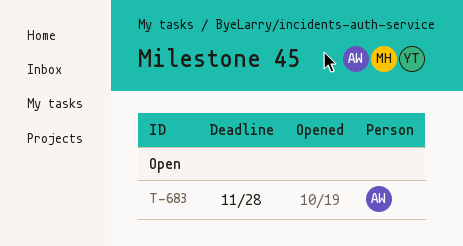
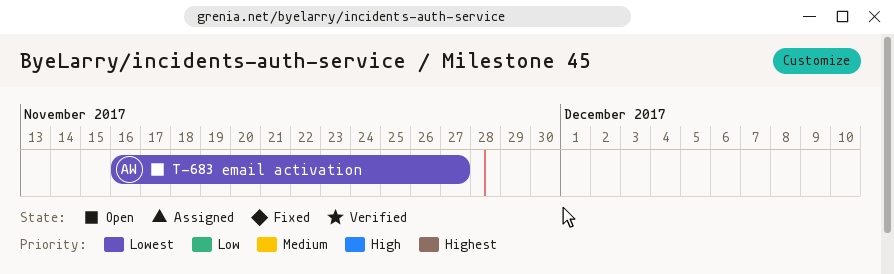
T-683, due: Nov 28 -> Nov 27

